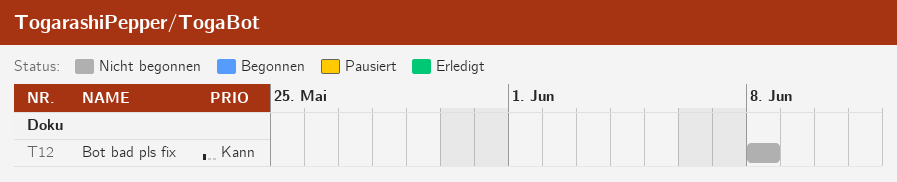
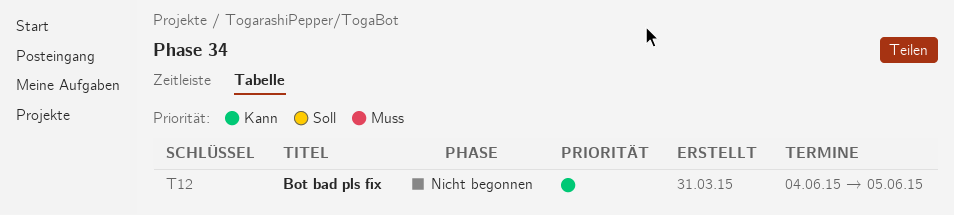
T12, start: Jun 8 -> Jun 4
T12, due: Jun 8 -> Jun 5

